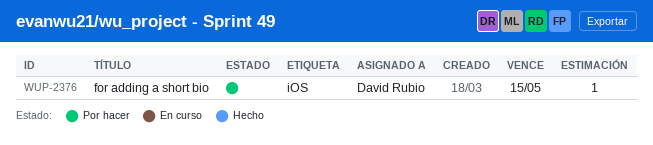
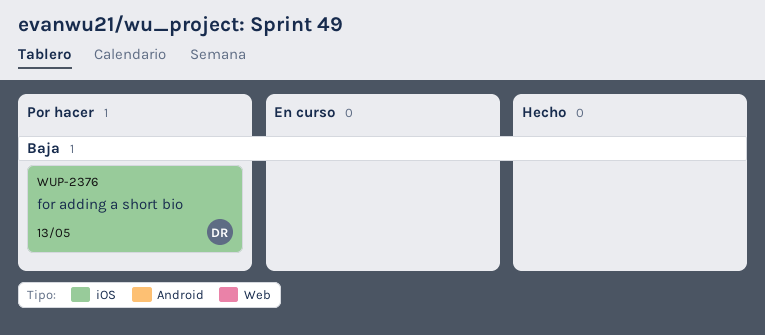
WUP-2376, due: May 15 -> May 13

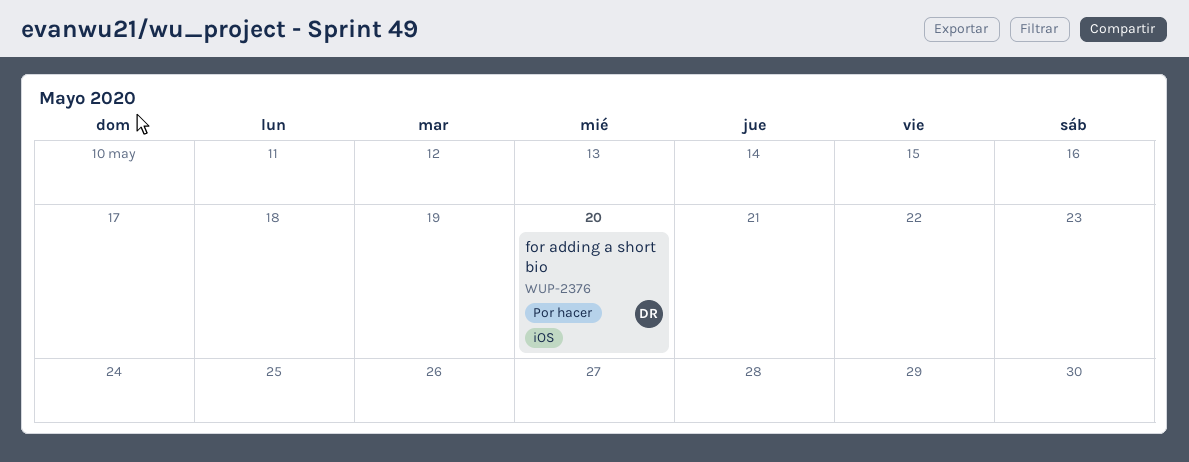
WUP-2376, due: May 13 -> May 20

